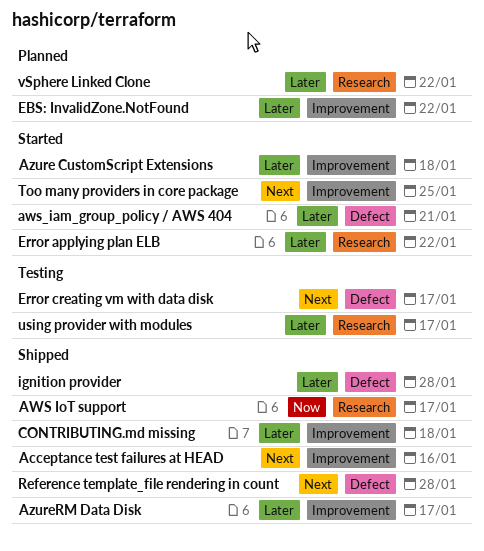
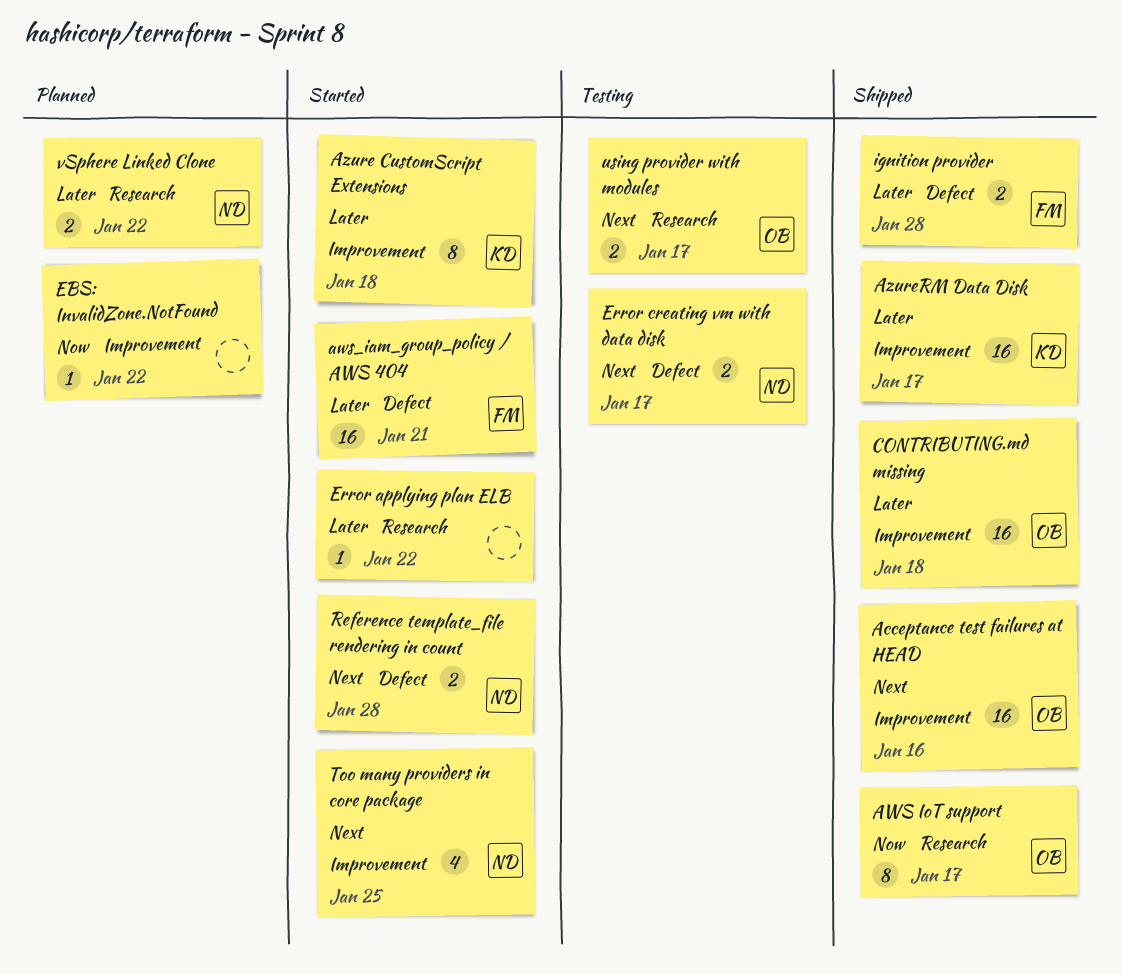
EBS: InvalidZone.NotFound, priority: Later -> Now
Reference template_file rendering in count, status: Shipped -> Started
using provider with modules, priority: Later -> Next

